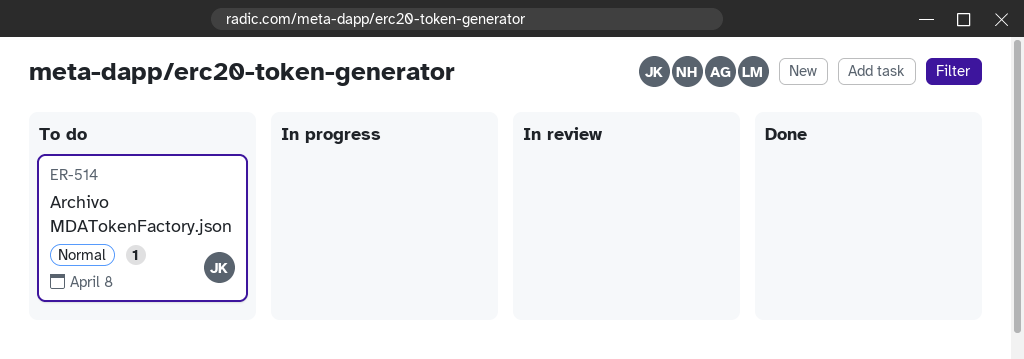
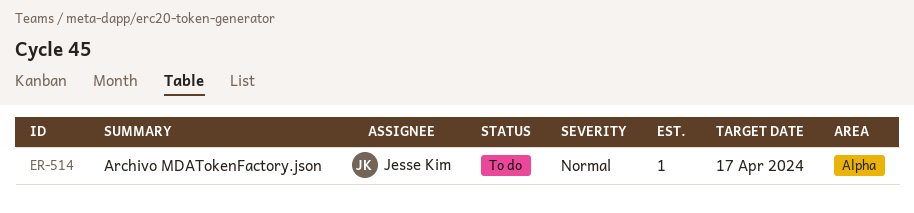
ER-514, due: Apr 8 -> Apr 17

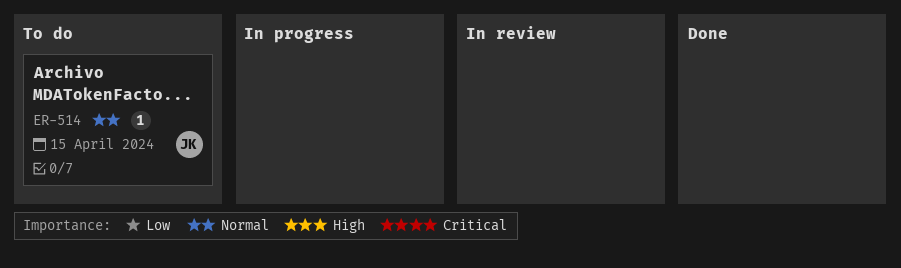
ER-514, due: Apr 17 -> Apr 15

